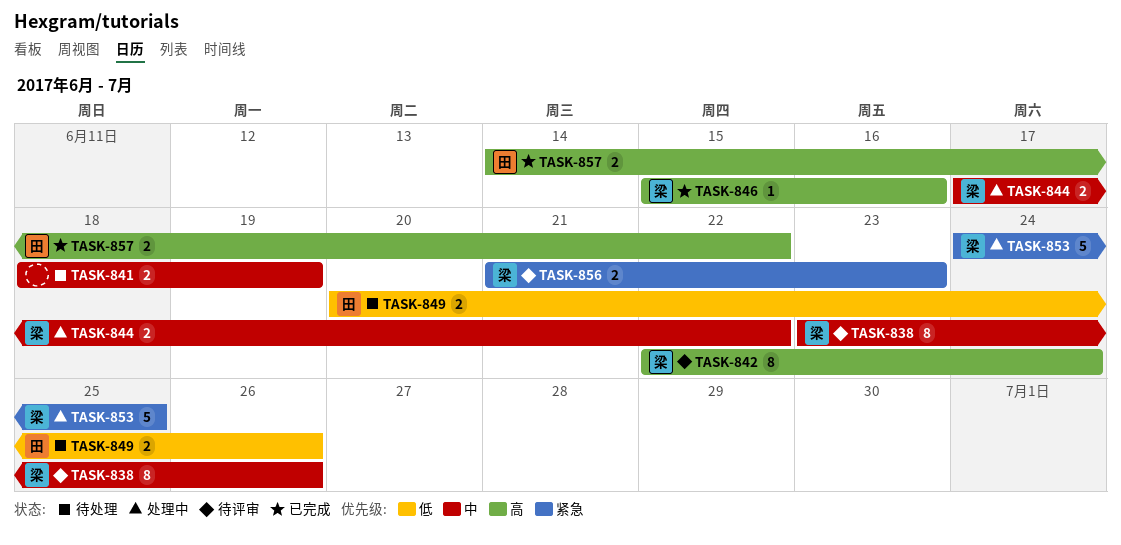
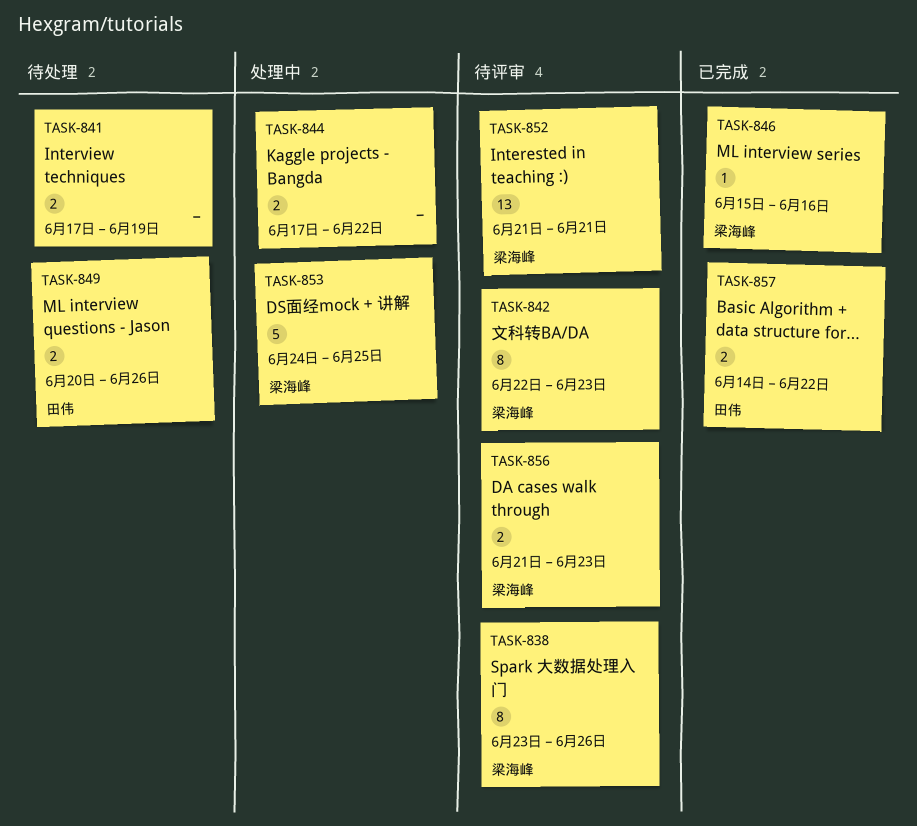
TASK-841, start: Jun 18 -> Jun 17
TASK-842, due: Jun 24 -> Jun 23
TASK-844, owner: 梁海峰 -> none
TASK-852: none -> present

